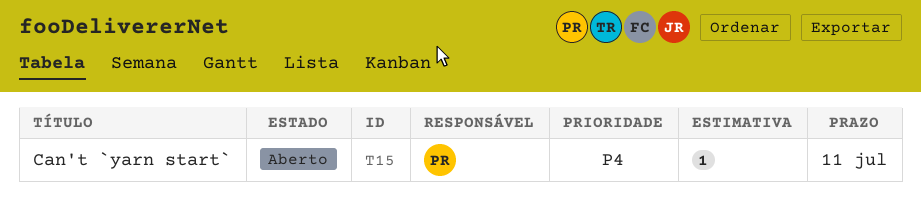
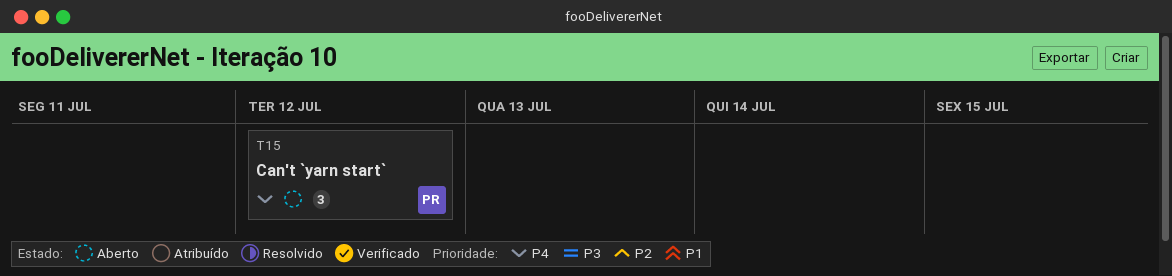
T15, estimate: 1 -> 3
T15, due: Jul 11 -> Jul 12

